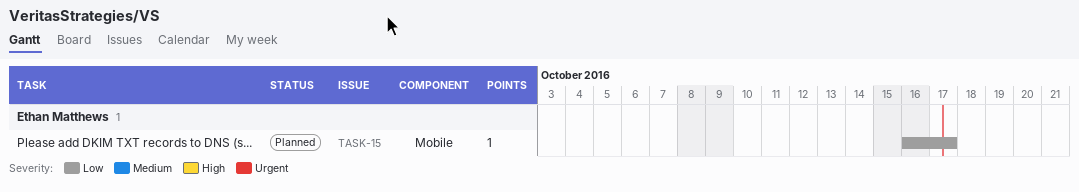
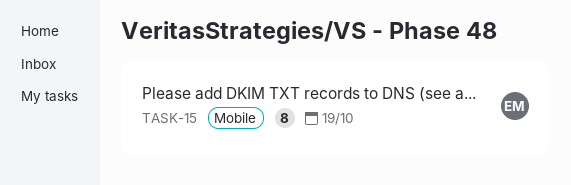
TASK-15, estimate: 1 -> 8
TASK-15, due: Oct 17 -> Oct 19

